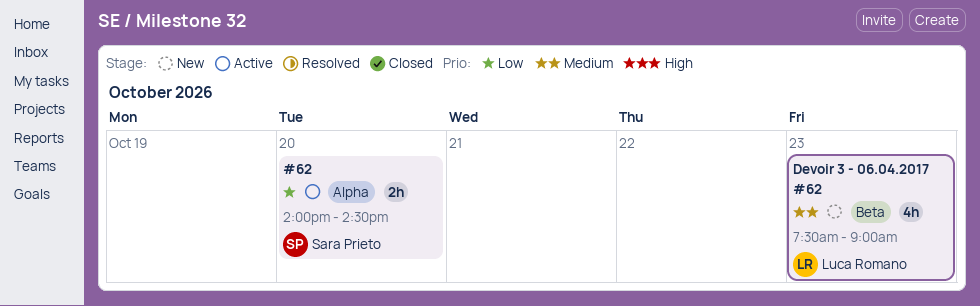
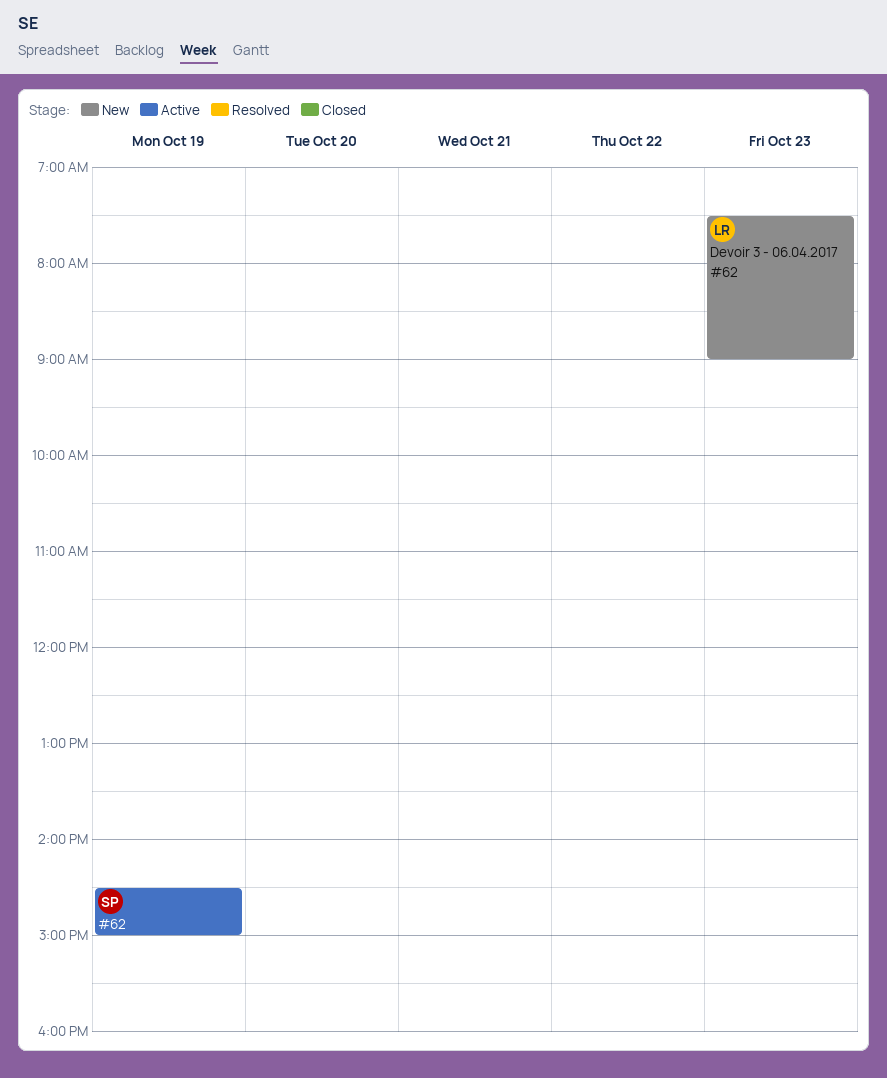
#62, day: Oct 20 -> Oct 19
#62, begins: 14:00 -> 14:30
#62, ends: 14:30 -> 15:00

